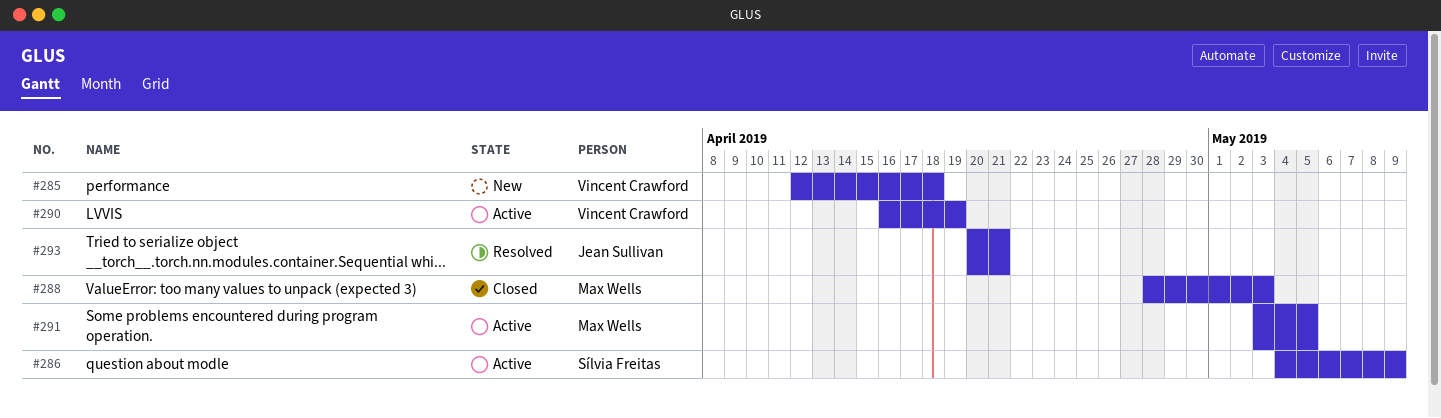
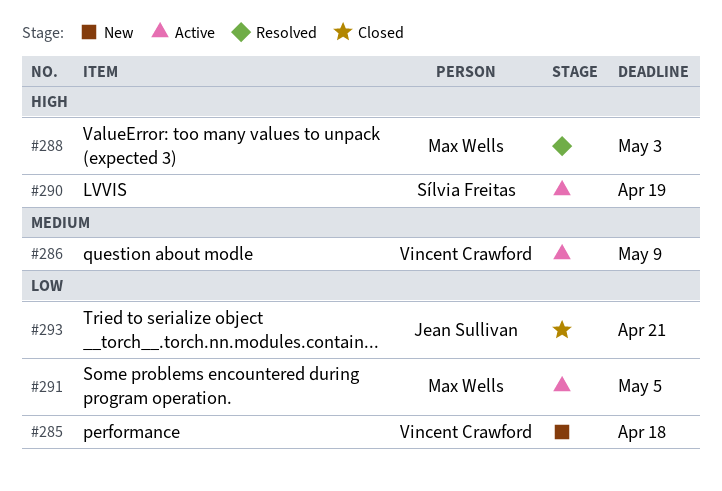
#286, owner: Sílvia Freitas -> Vincent Crawford
#288, status: Closed -> Resolved
#290, owner: Vincent Crawford -> Sílvia Freitas
#293, status: Resolved -> Closed

